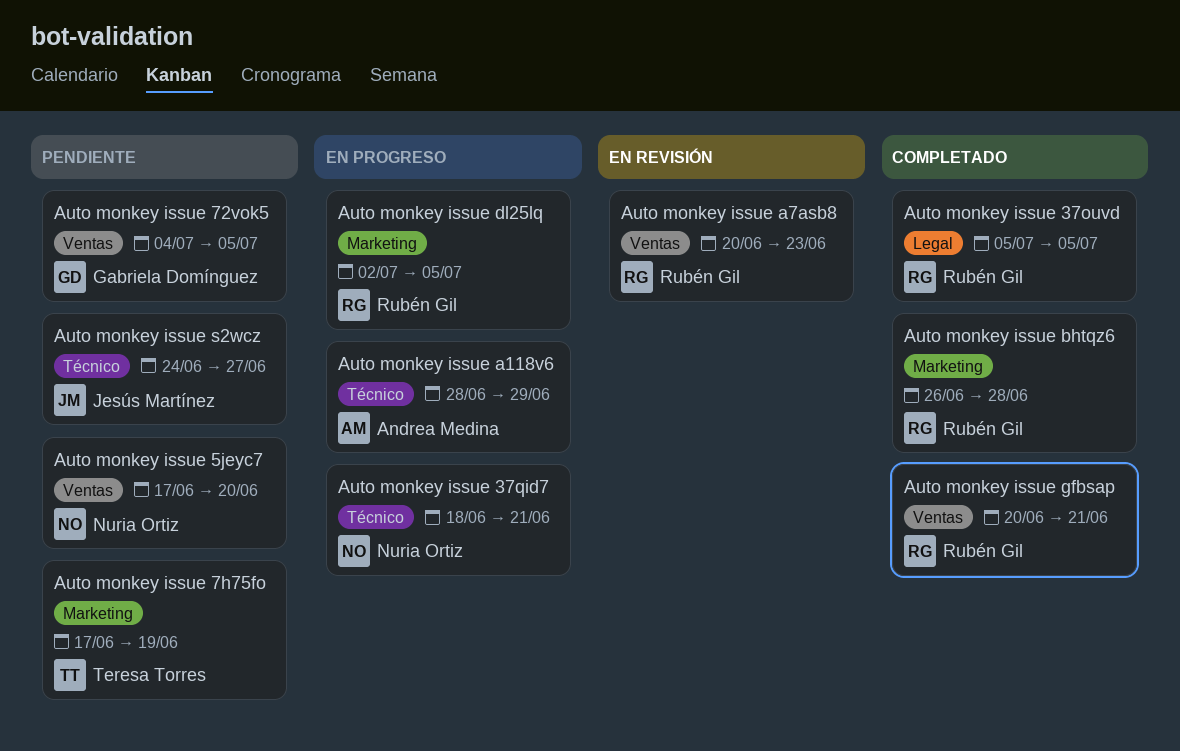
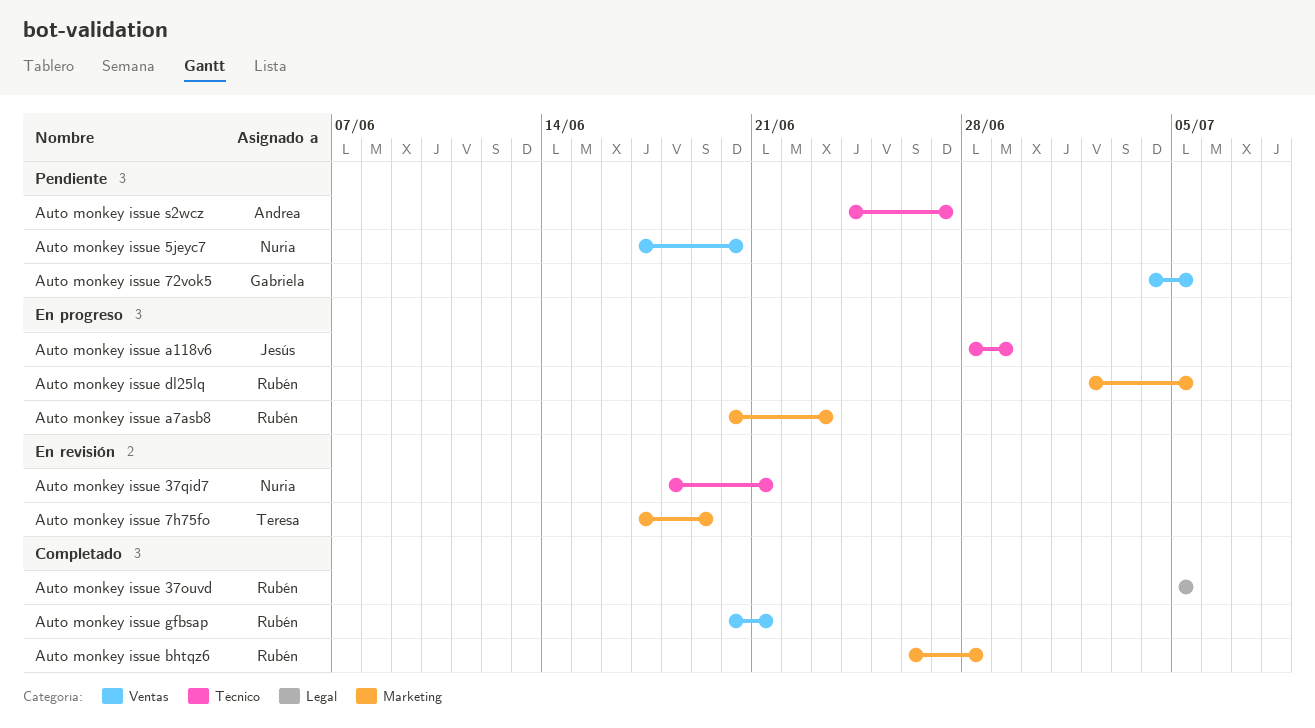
Auto monkey issue 37qid7, status: En progreso -> En revisión
Auto monkey issue 7h75fo, status: Pendiente -> En revisión
Auto monkey issue a118v6, owner: Andrea Medina -> Jesús Martínez
Auto monkey issue a7asb8, status: En revisión -> En progreso
Auto monkey issue a7asb8, label: Ventas -> Marketing
Auto monkey issue s2wcz, owner: Jesús Martínez -> Andrea Medina

